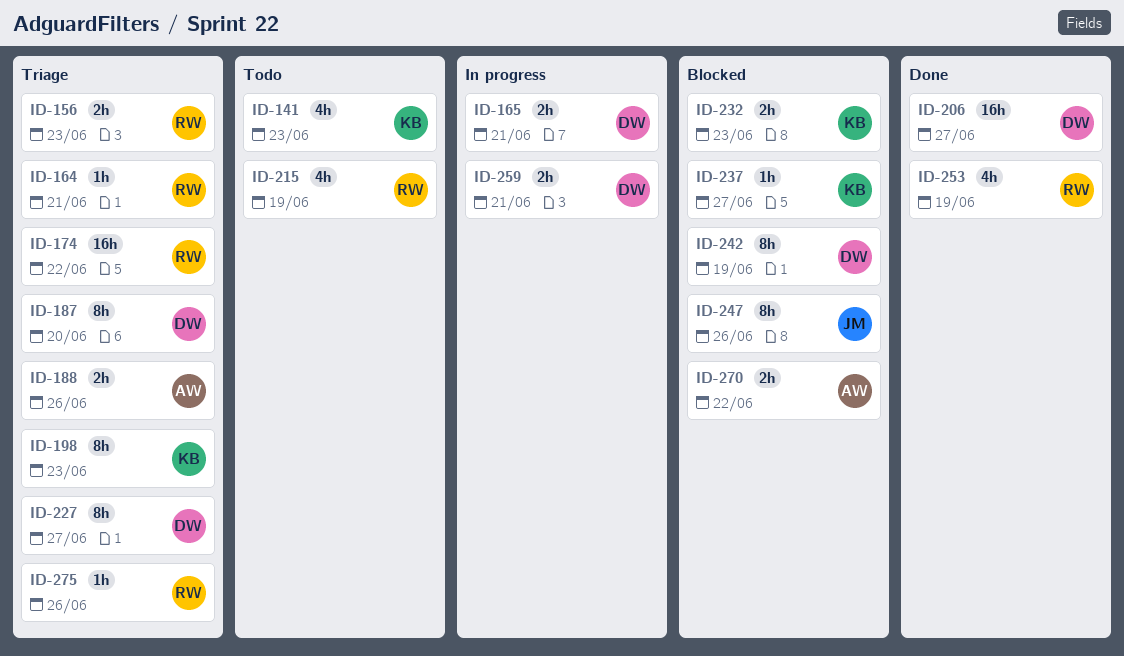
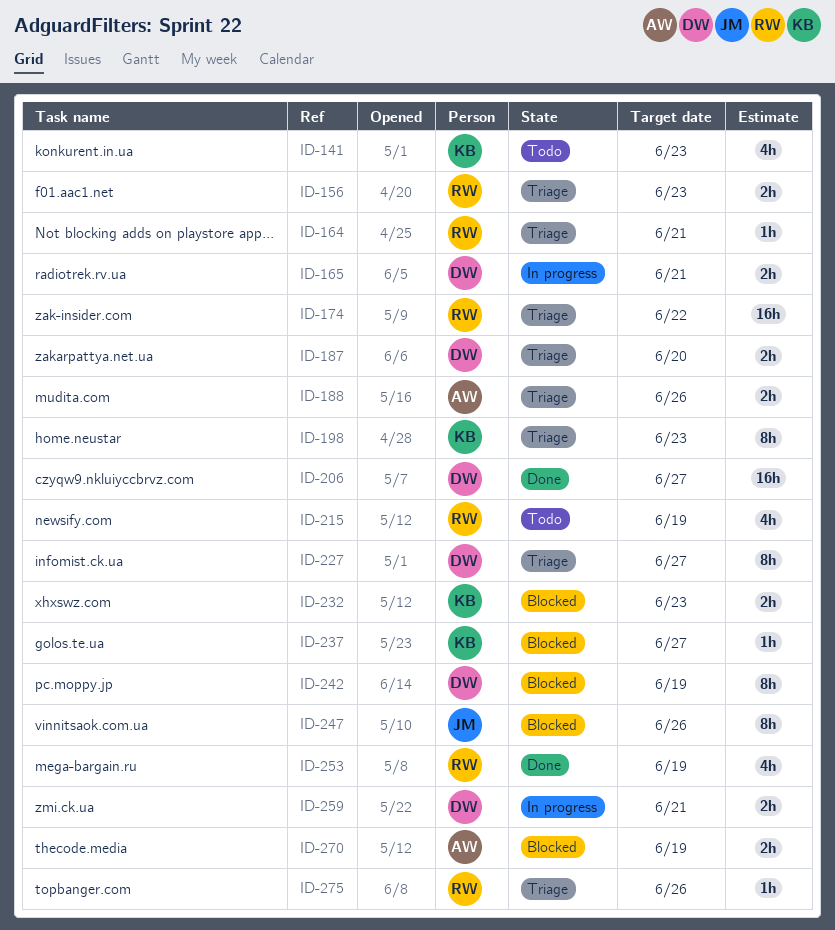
ID-187, estimate: 8h -> 2h
ID-270, due: Jun 22 -> Jun 19

